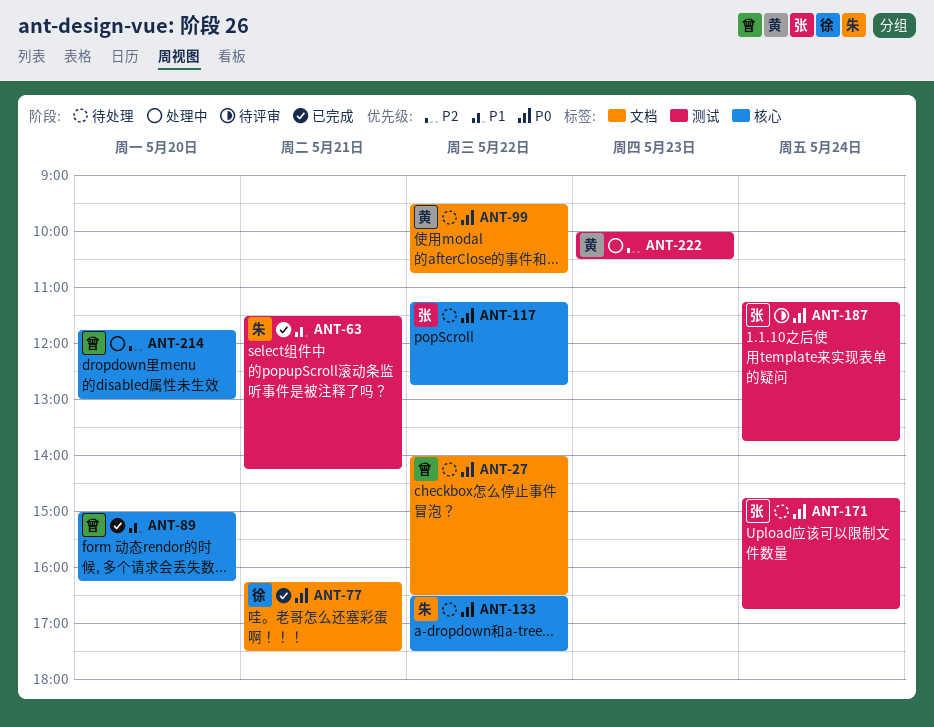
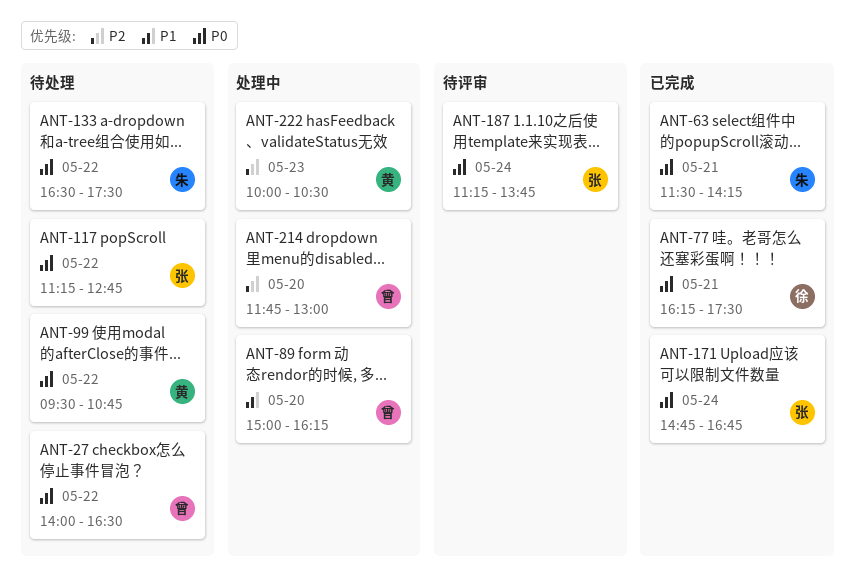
ANT-63, priority: P1 -> P0
ANT-89, status: 已完成 -> 处理中
ANT-171, status: 待处理 -> 已完成

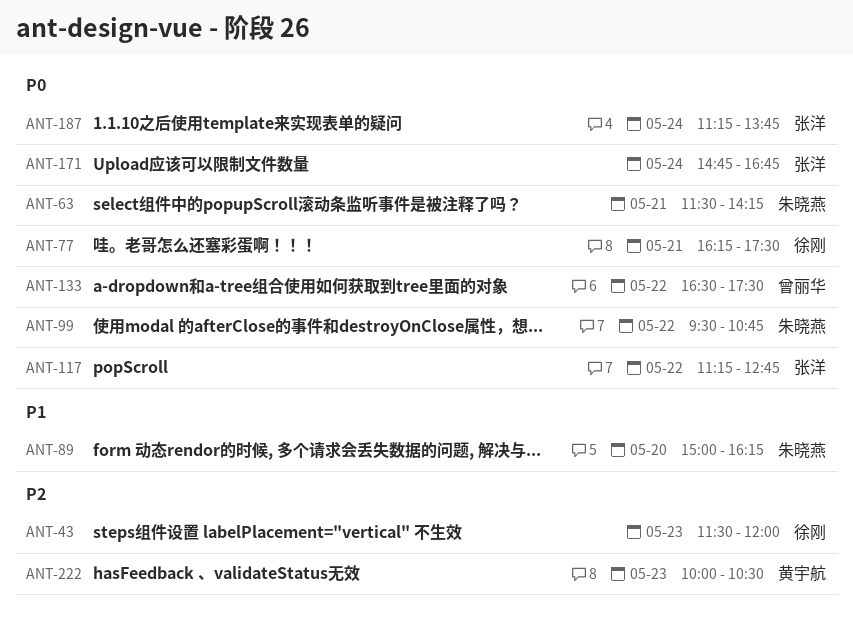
ANT-27: present -> none
ANT-43: none -> present
ANT-89, owner: 曾丽华 -> 朱晓燕
ANT-99, owner: 黄宇航 -> 朱晓燕
ANT-133, owner: 朱晓燕 -> 曾丽华
ANT-214: present -> none

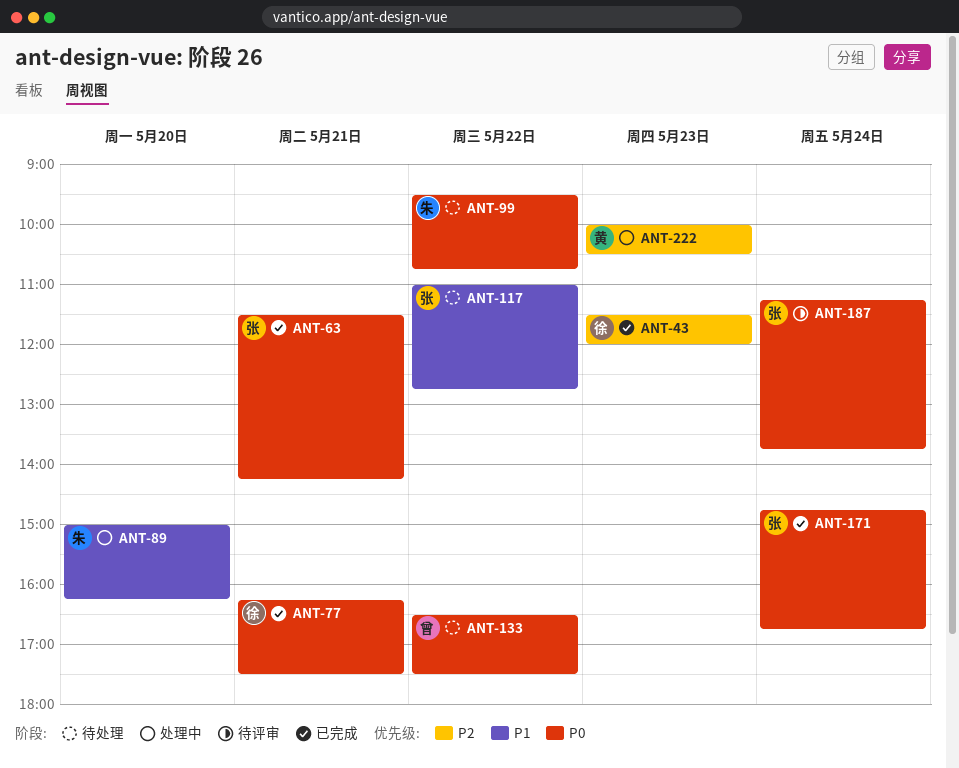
ANT-63, owner: 朱晓燕 -> 张洋
ANT-117, priority: P0 -> P1
ANT-117, begins: 11:15 -> 11:00

